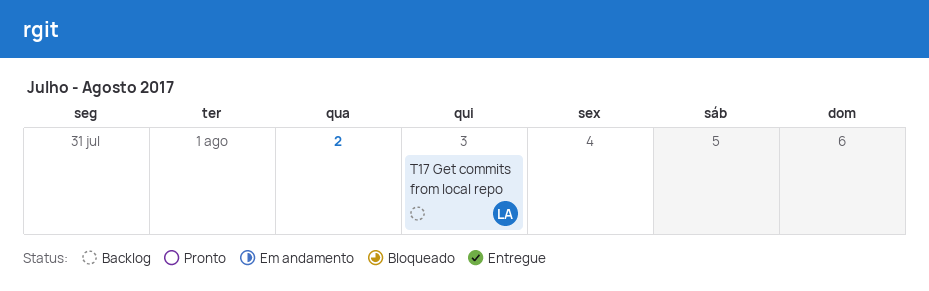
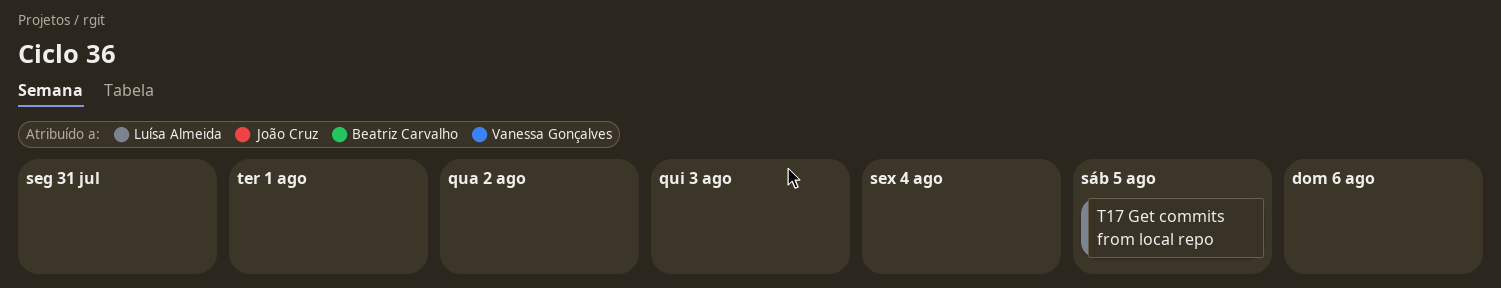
T17, due: Aug 3 -> Aug 5

